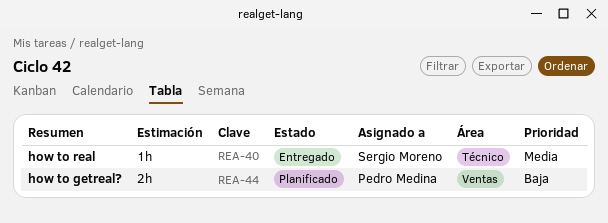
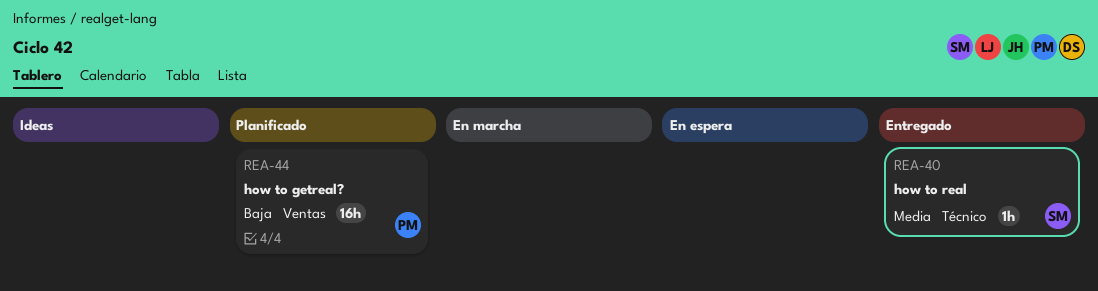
REA-44, estimate: 2h -> 16h

